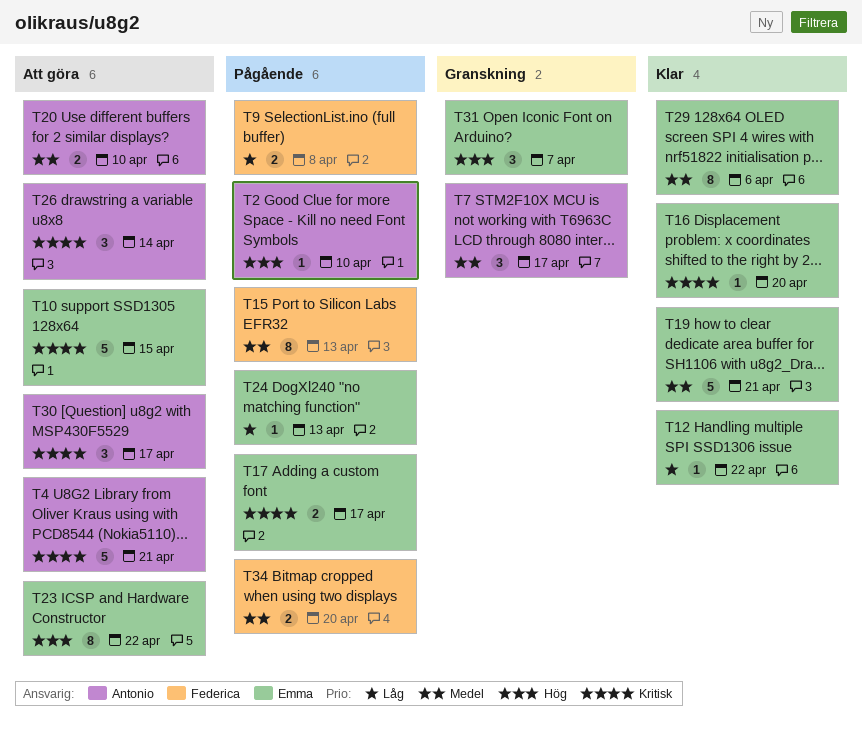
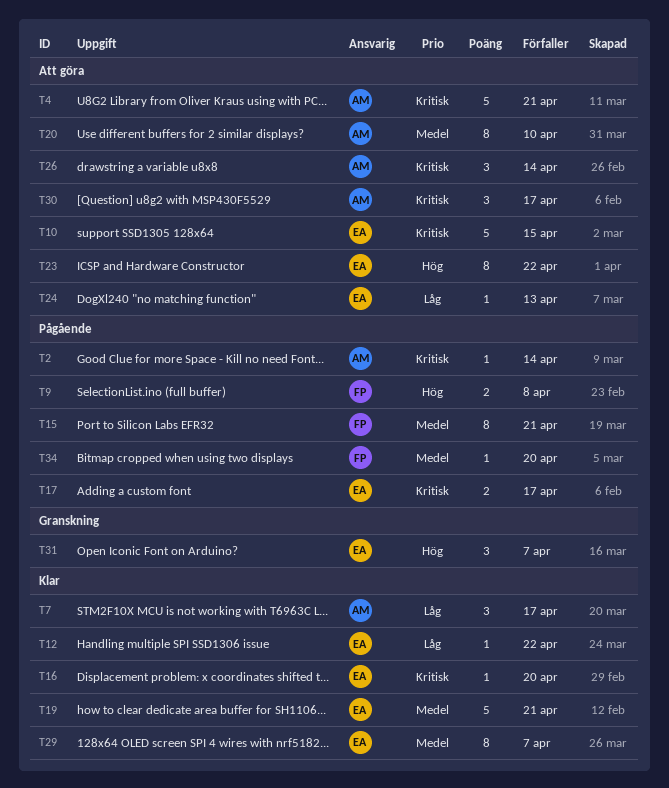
T2, priority: Hög -> Kritisk
T2, due: Apr 10 -> Apr 14
T7, status: Granskning -> Klar
T7, priority: Medel -> Låg
T9, priority: Låg -> Hög
T15, due: Apr 13 -> Apr 21
T20, estimate: 2 -> 8
T24, status: Pågående -> Att göra
T29, due: Apr 6 -> Apr 7
T34, estimate: 2 -> 1

